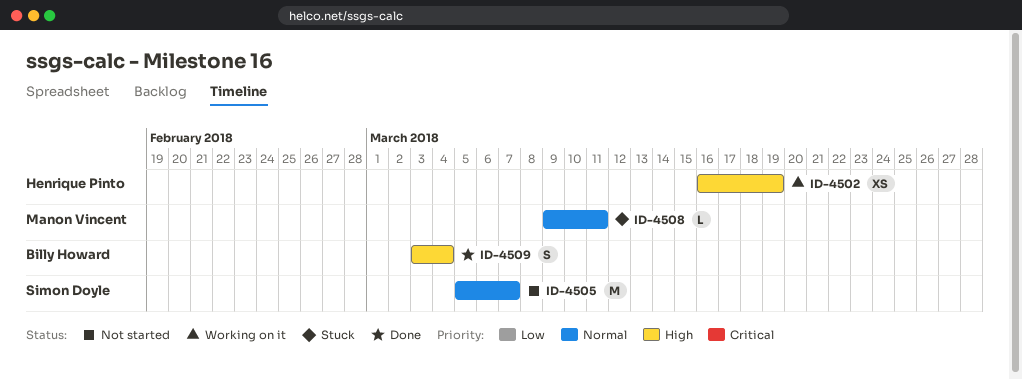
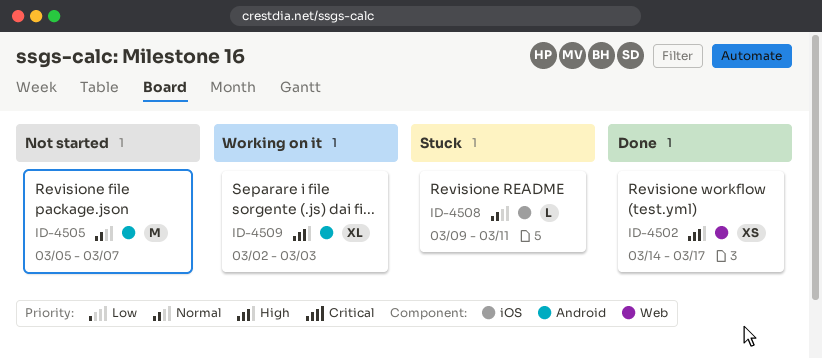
ID-4502, status: Working on it -> Done
ID-4502, start: Mar 16 -> Mar 14
ID-4502, due: Mar 19 -> Mar 17
ID-4509, status: Done -> Working on it
ID-4509, estimate: S -> XL
ID-4509, start: Mar 3 -> Mar 2
ID-4509, due: Mar 4 -> Mar 3

